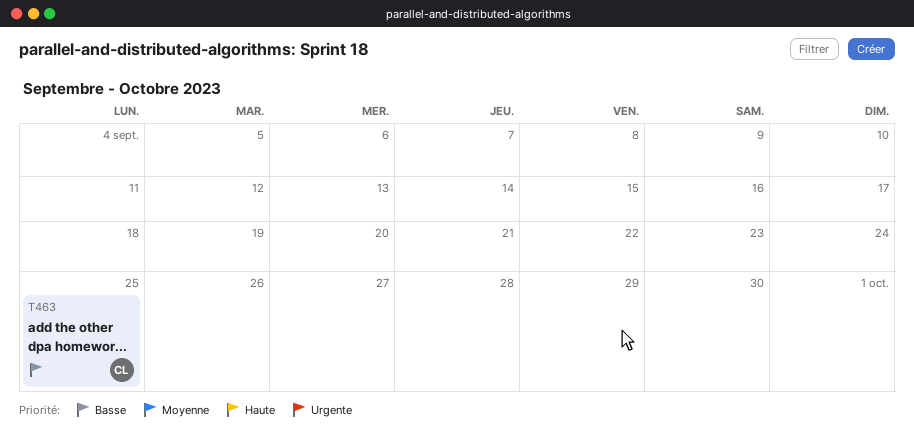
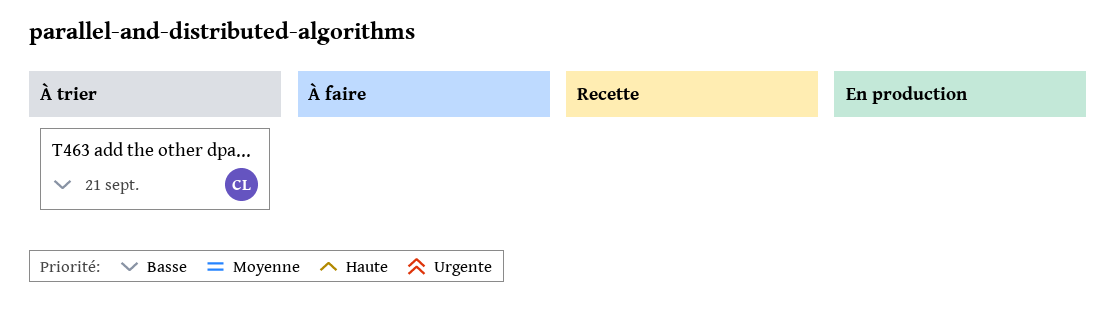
T463, due: Sep 25 -> Sep 21

